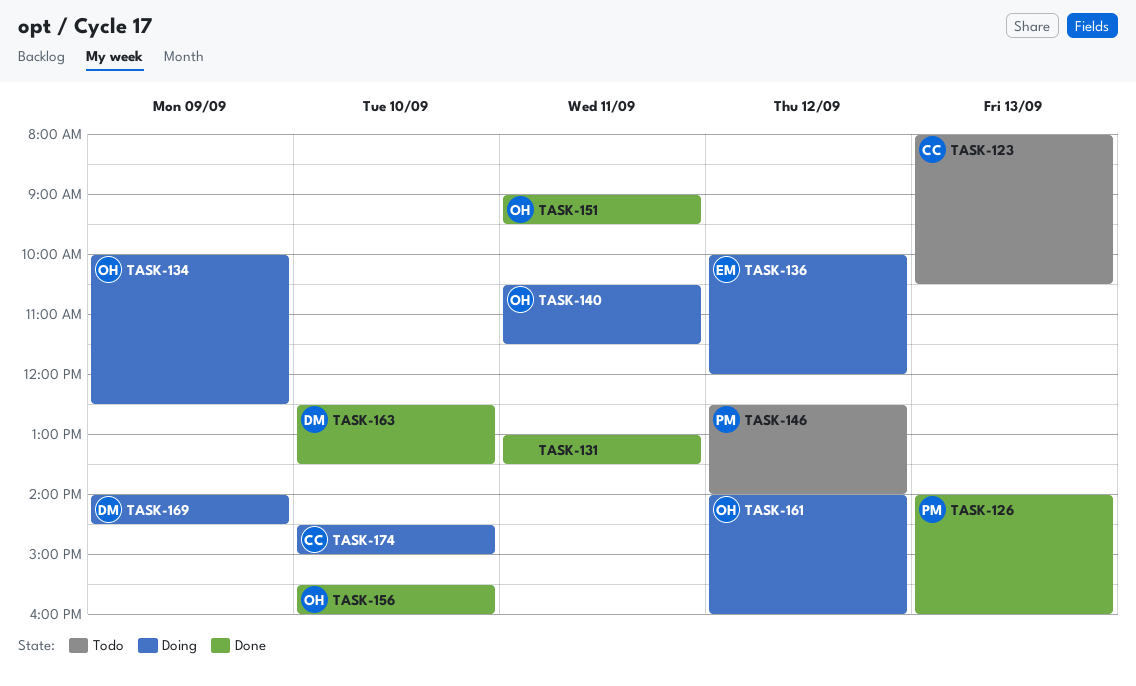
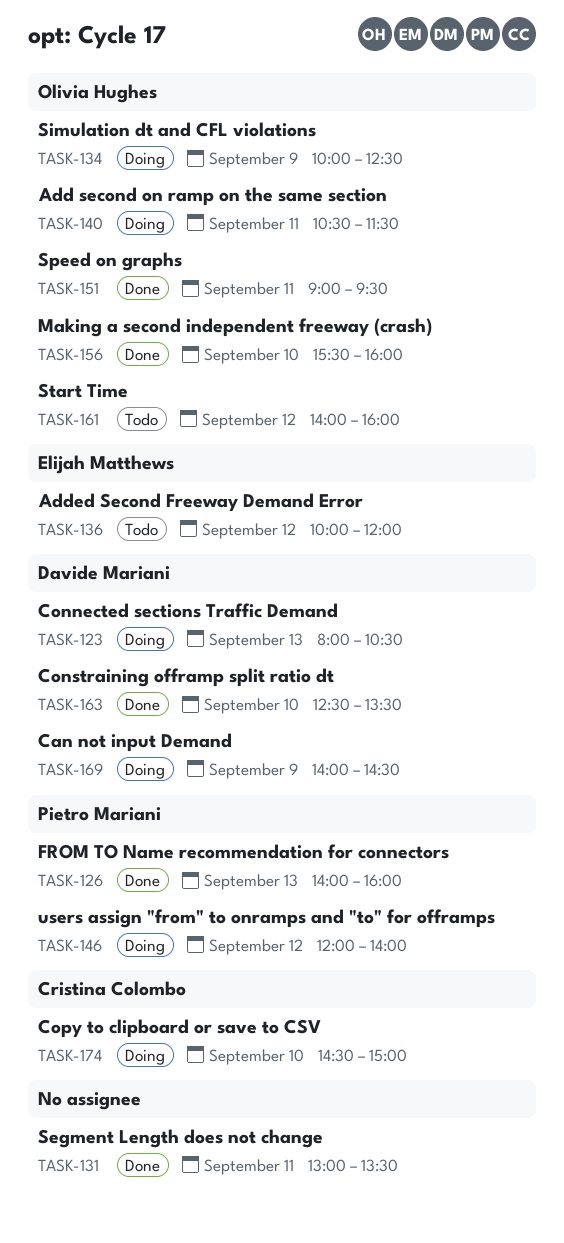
TASK-123, status: Todo -> Doing
TASK-123, owner: Cristina Colombo -> Davide Mariani
TASK-136, status: Doing -> Todo
TASK-146, status: Todo -> Doing
TASK-146, begins: 12:30 -> 12:00
TASK-161, status: Doing -> Todo

